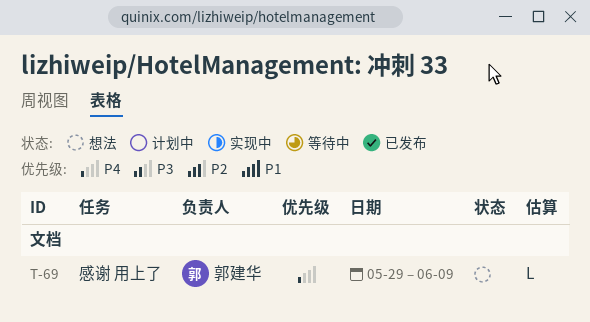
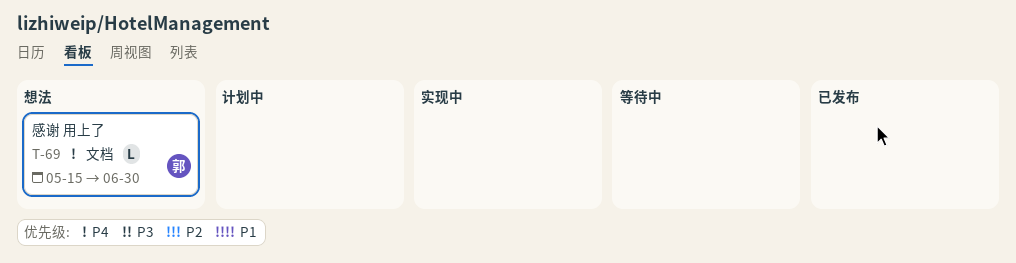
T-69, start: May 29 -> May 15
T-69, due: Jun 9 -> Jun 30

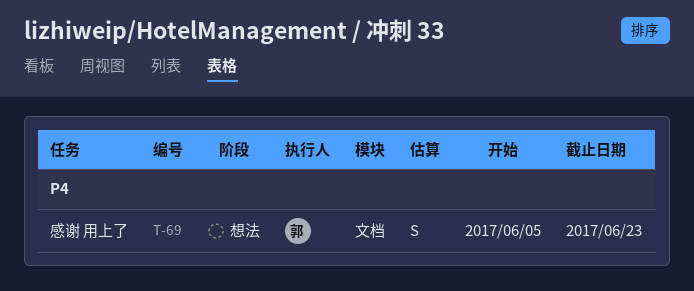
T-69, estimate: L -> S
T-69, start: May 15 -> Jun 5
T-69, due: Jun 30 -> Jun 23

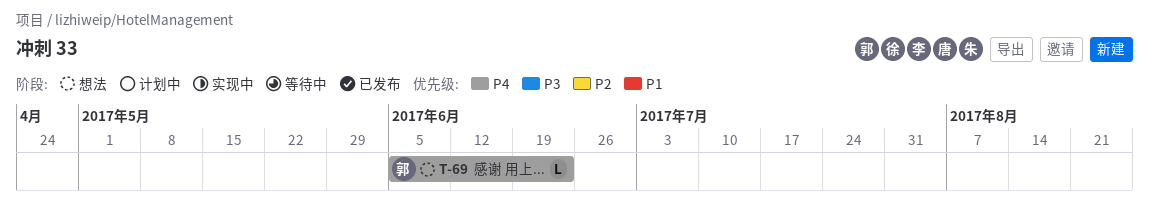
T-69, estimate: S -> L

